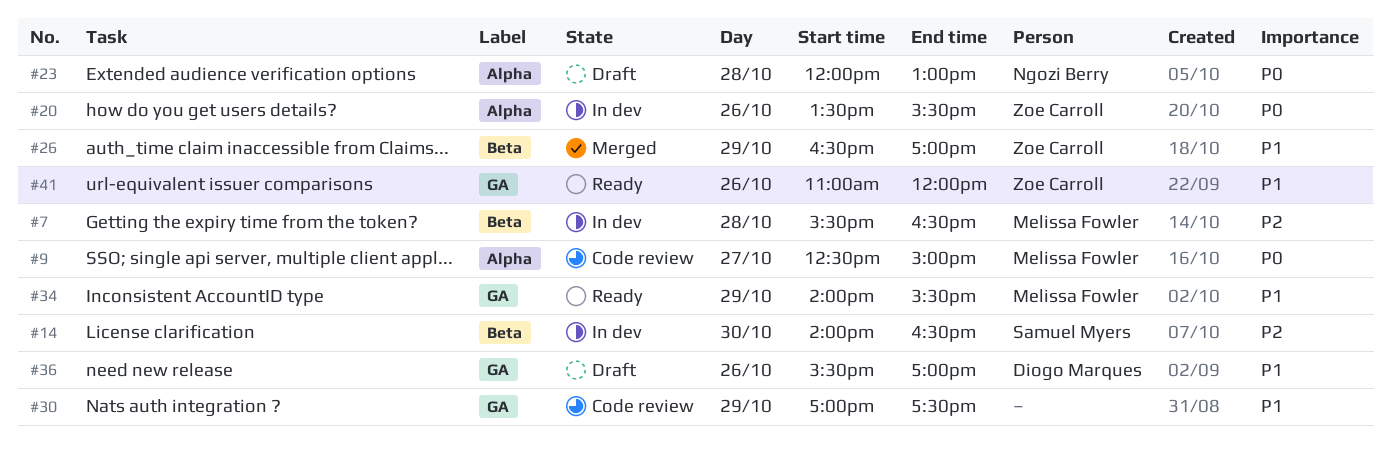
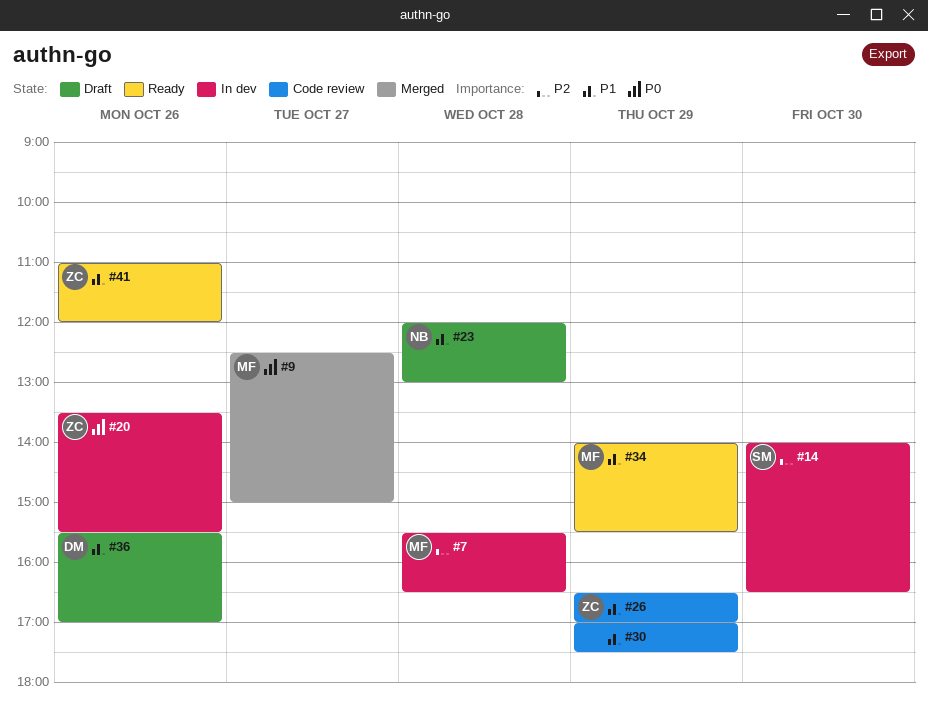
#9, status: Code review -> Merged
#23, priority: P0 -> P1
#26, status: Merged -> Code review

